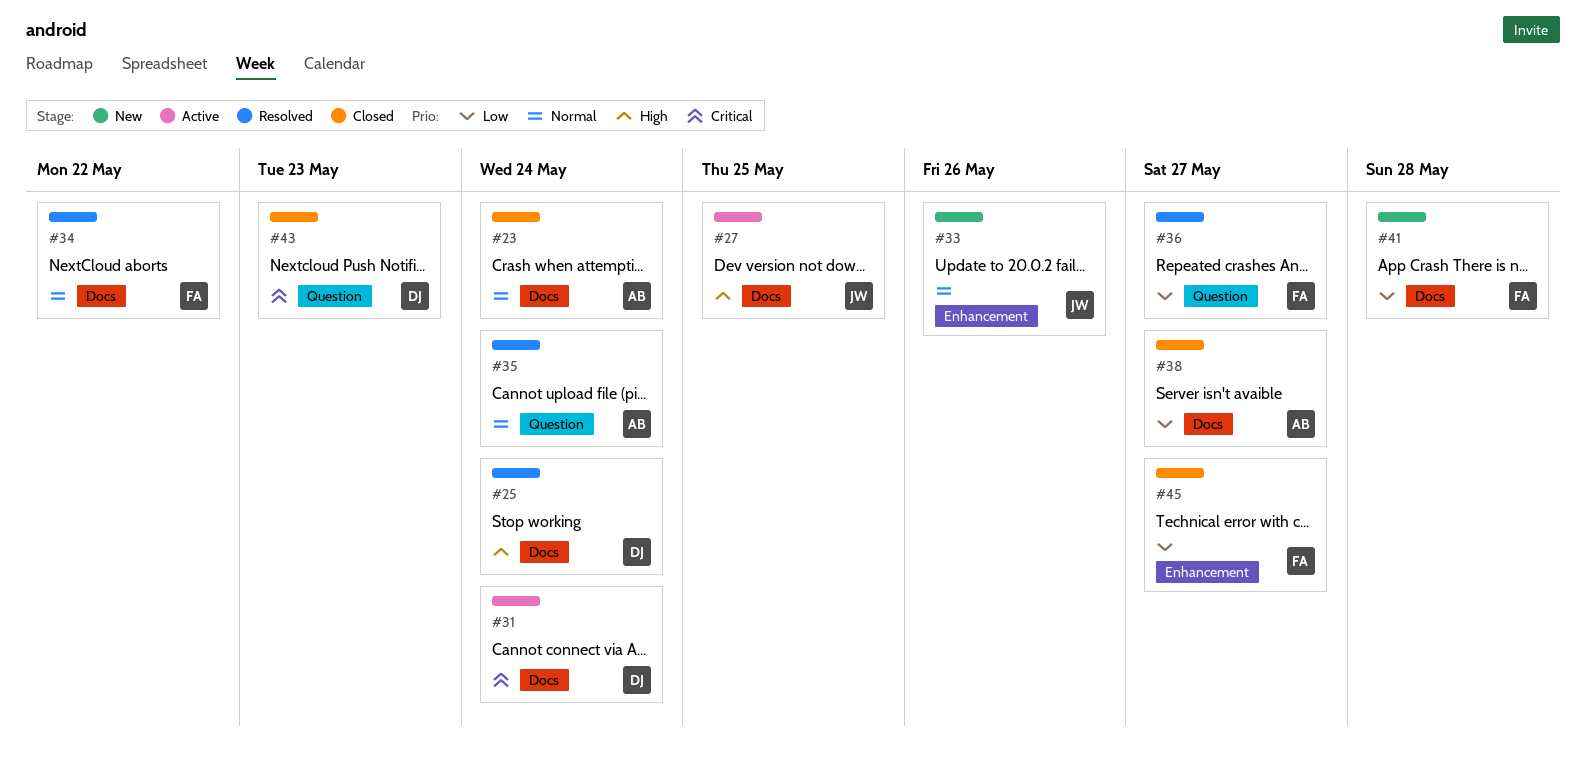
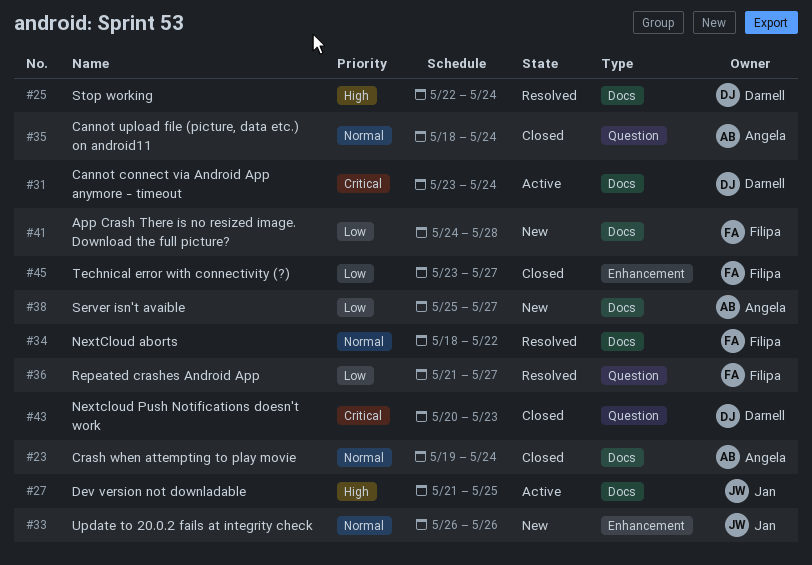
#35, status: Resolved -> Closed
#38, status: Closed -> New

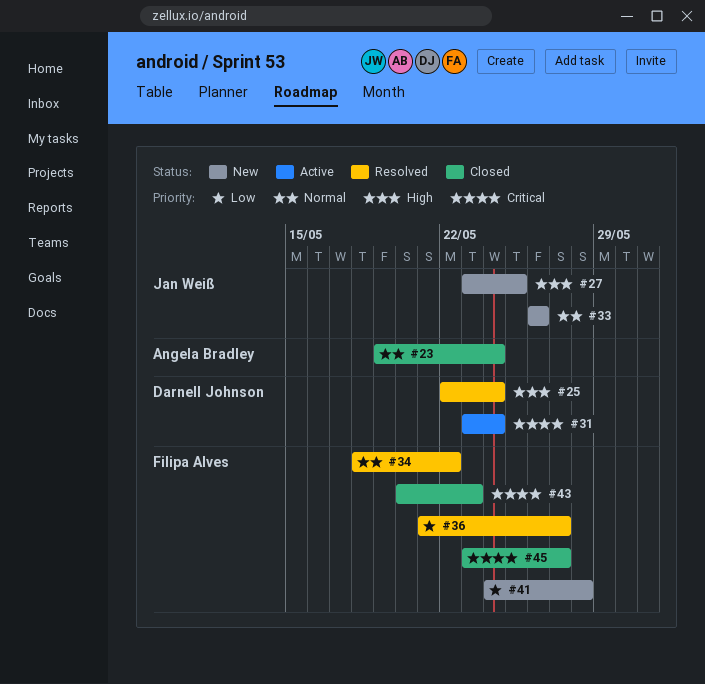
#27, status: Active -> New
#27, start: May 21 -> May 23
#35: present -> none
#38: present -> none
#43, owner: Darnell Johnson -> Filipa Alves
#45, priority: Low -> Critical

